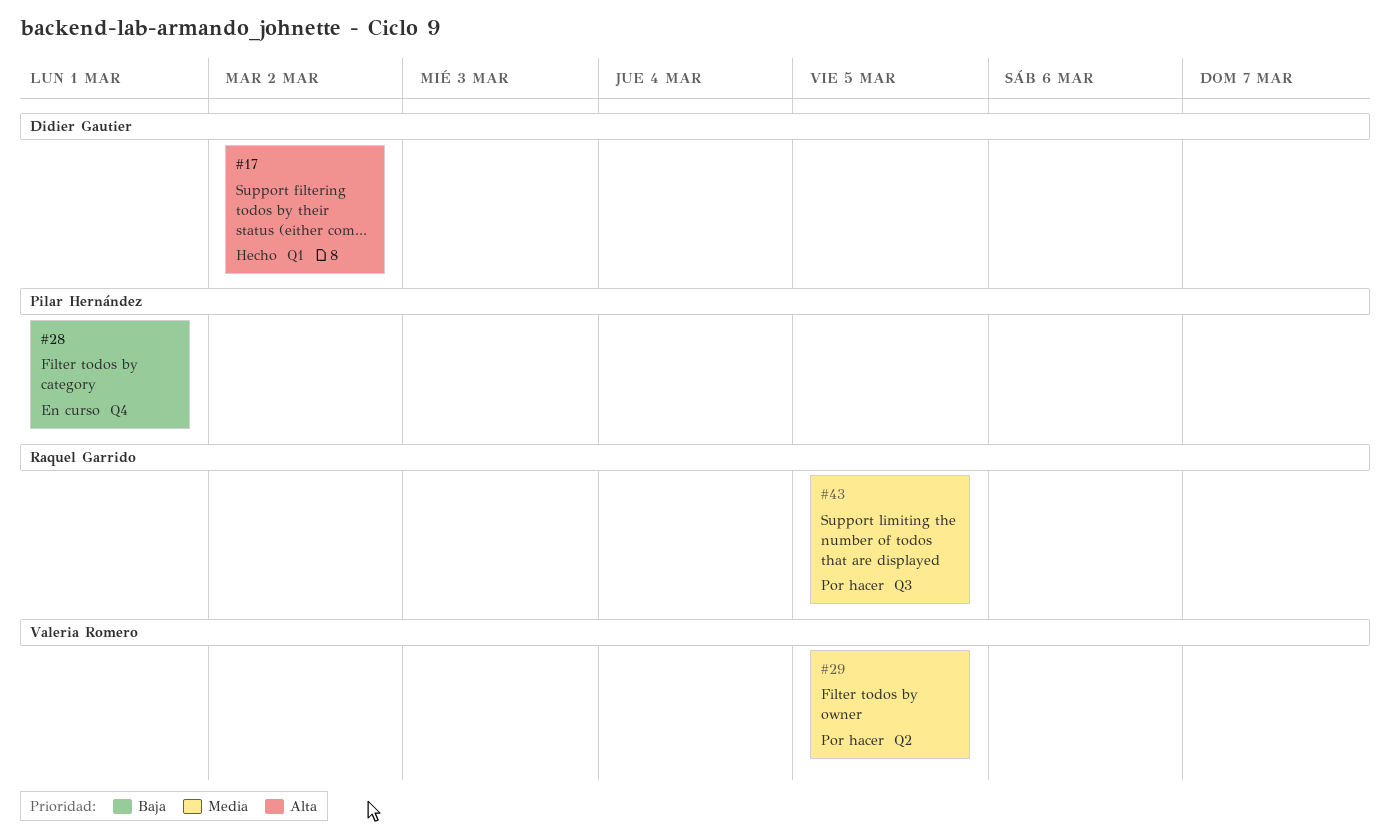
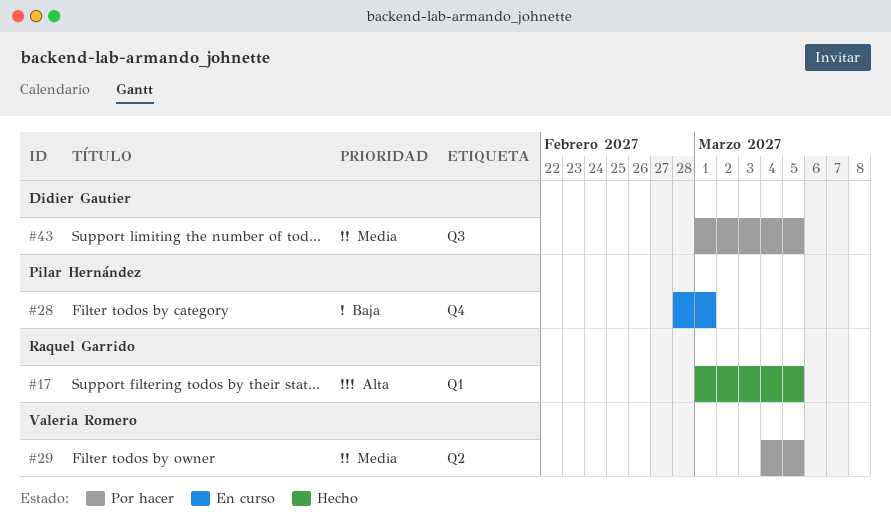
#17, owner: Didier Gautier -> Raquel Garrido
#17, due: Mar 2 -> Mar 5
#43, owner: Raquel Garrido -> Didier Gautier

